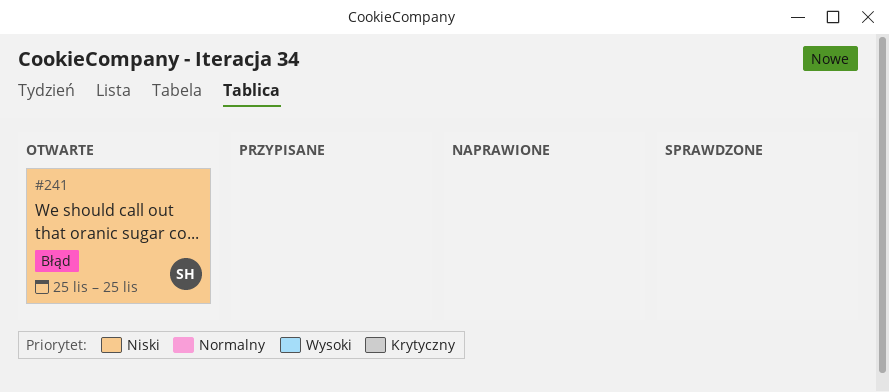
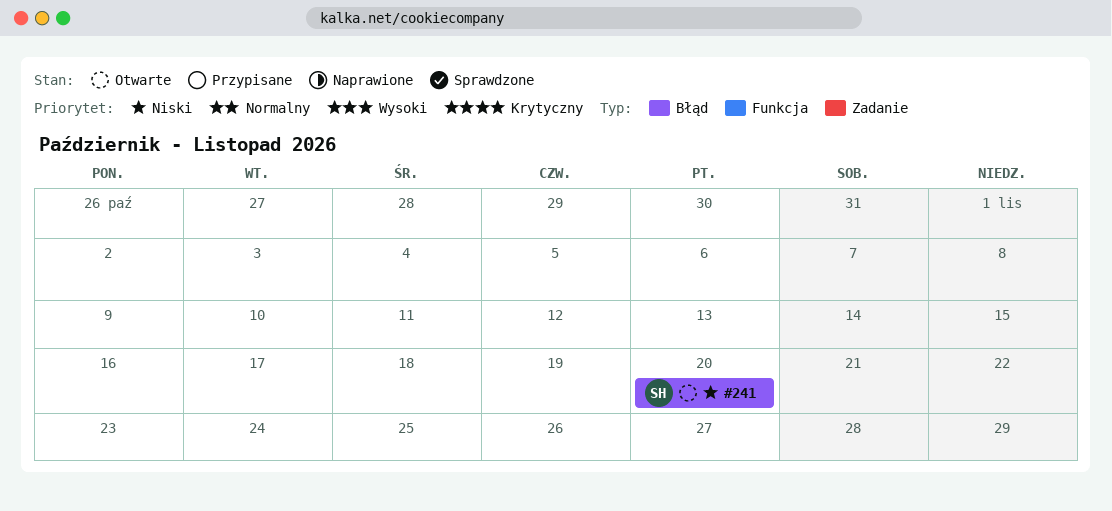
#241, start: Nov 25 -> Nov 20
#241, due: Nov 25 -> Nov 20

